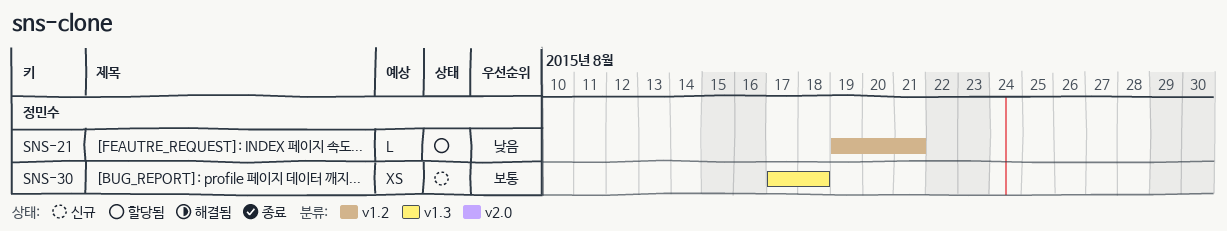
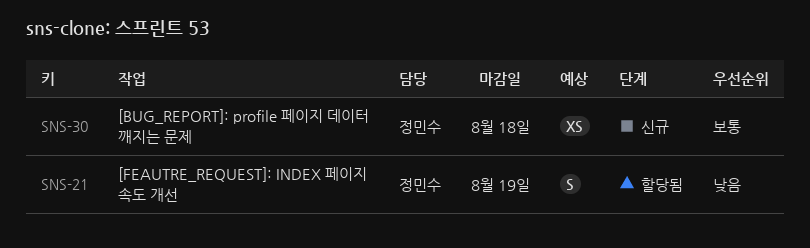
SNS-21, estimate: L -> S
SNS-21, due: Aug 21 -> Aug 19

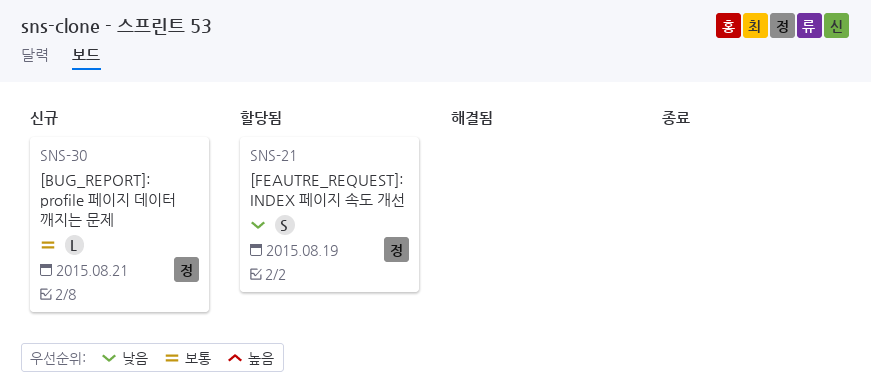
SNS-30, estimate: XS -> L
SNS-30, due: Aug 18 -> Aug 21

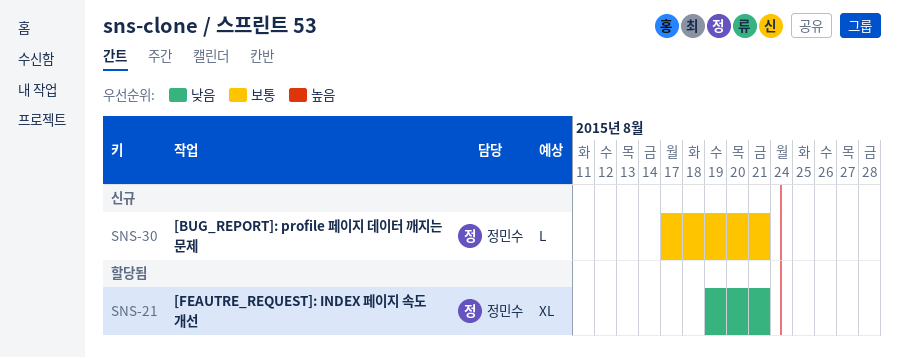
SNS-21, estimate: S -> XL
SNS-21, due: Aug 19 -> Aug 21

